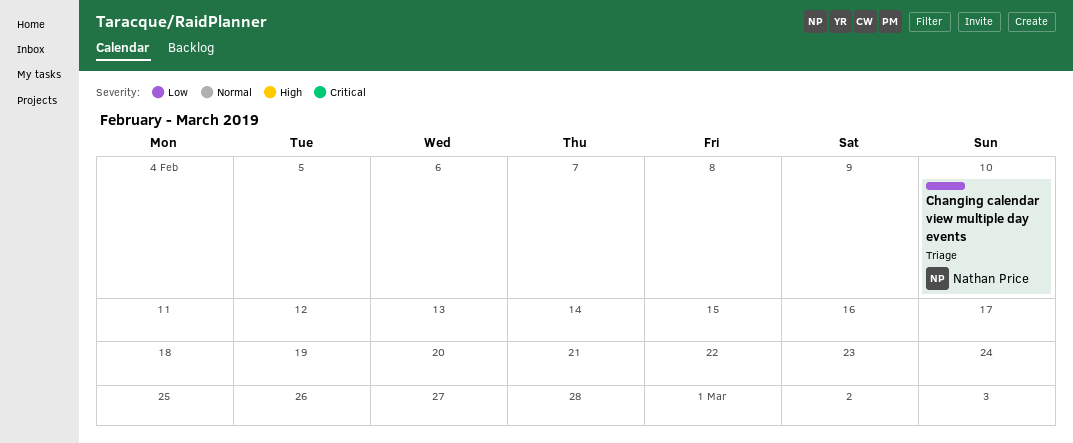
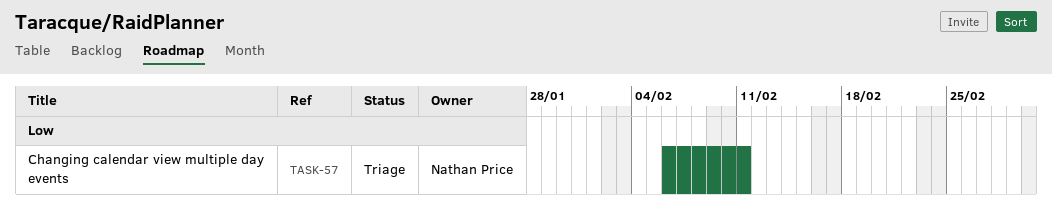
Changing calendar view multiple day events, due: Feb 10 -> Feb 11

